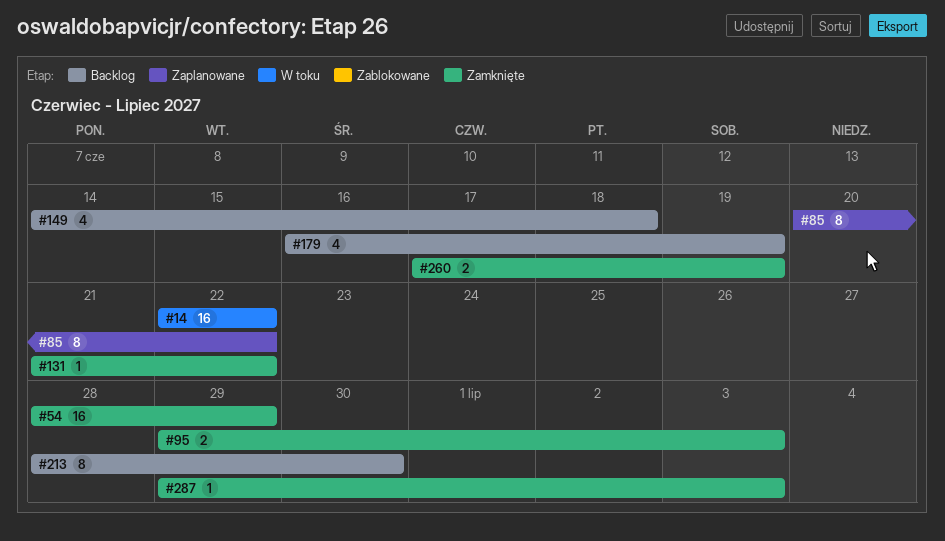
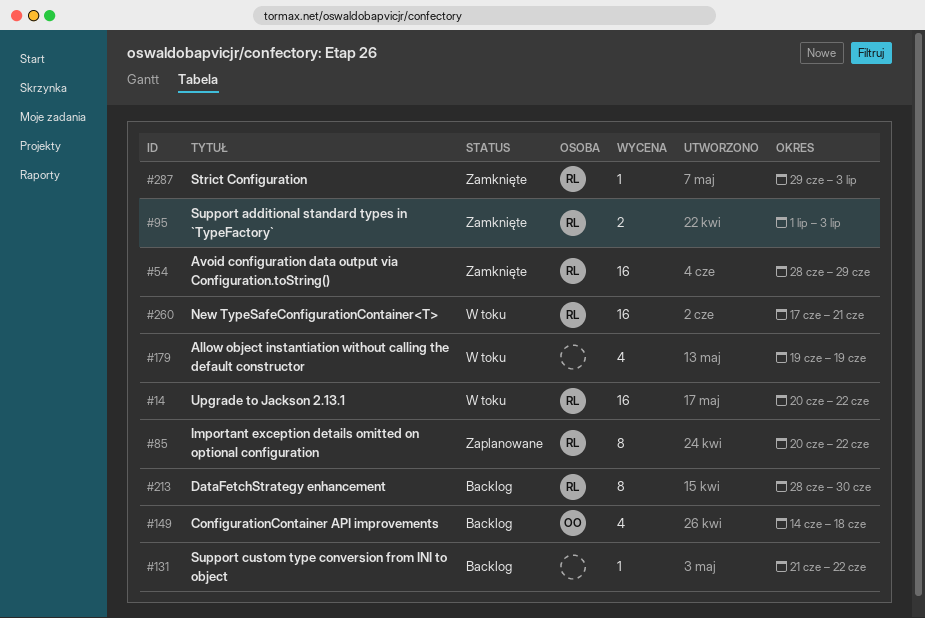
#14, start: Jun 22 -> Jun 20
#95, start: Jun 29 -> Jul 1
#131, status: Zamknięte -> Backlog
#179, status: Backlog -> W toku
#179, start: Jun 16 -> Jun 19
#260, status: Zamknięte -> W toku
#260, estimate: 2 -> 16
#260, due: Jun 19 -> Jun 21

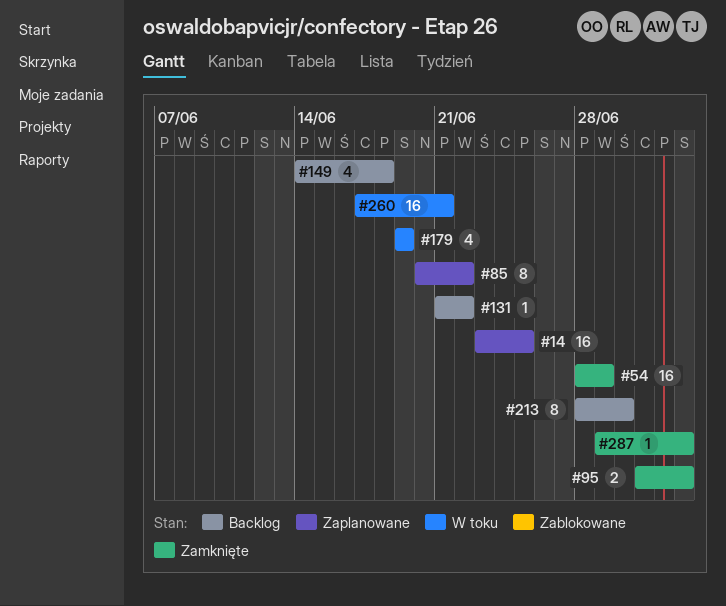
#14, status: W toku -> Zaplanowane
#14, start: Jun 20 -> Jun 23
#14, due: Jun 22 -> Jun 25

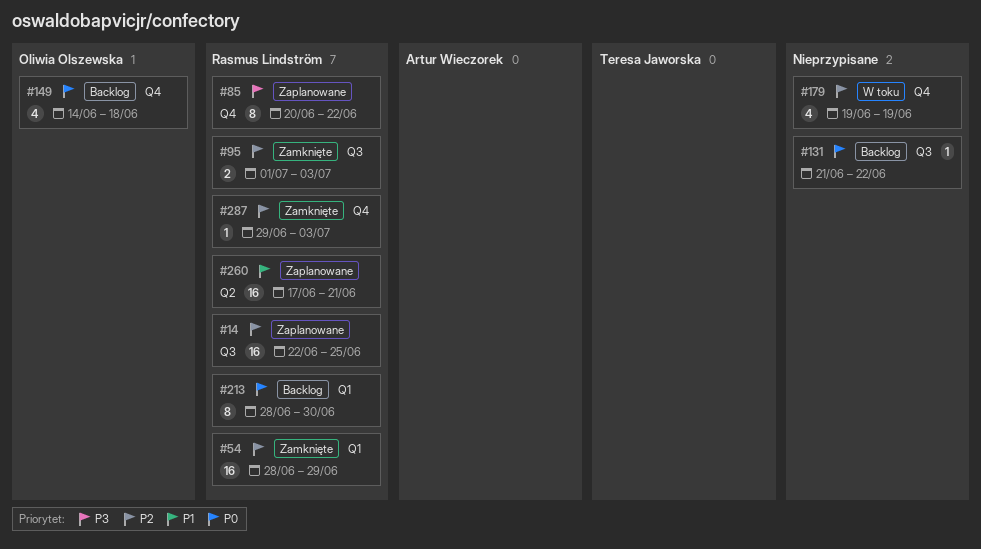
#14, start: Jun 23 -> Jun 22
#260, status: W toku -> Zaplanowane

